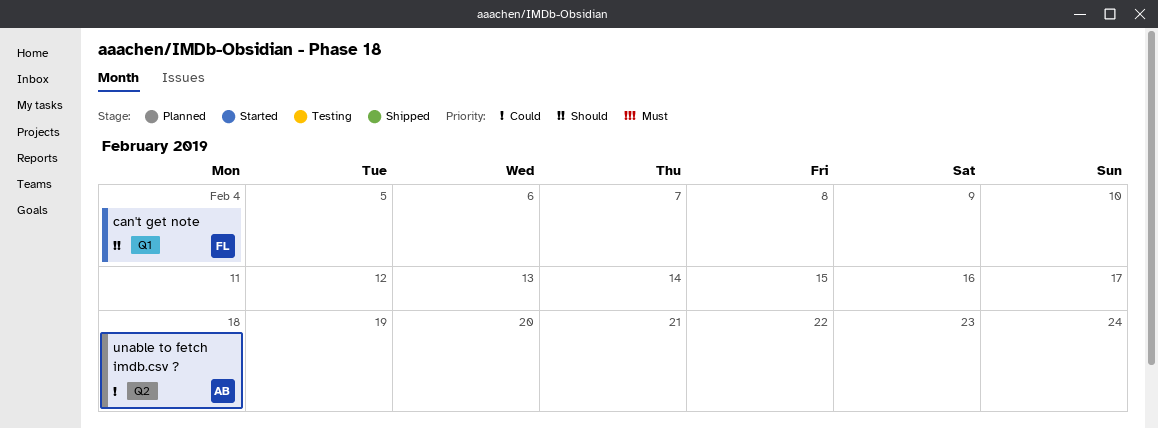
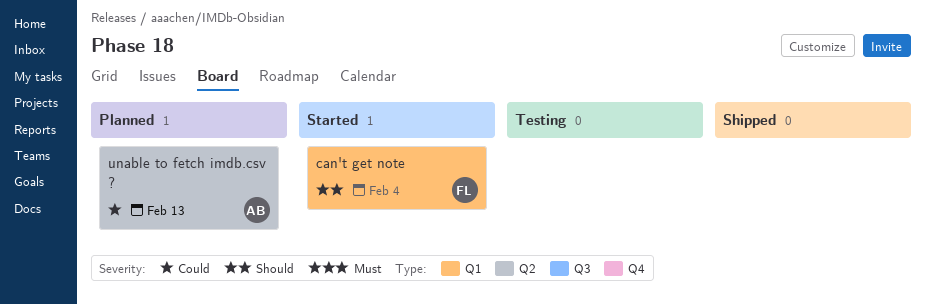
unable to fetch imdb.csv ?, due: Feb 18 -> Feb 13

